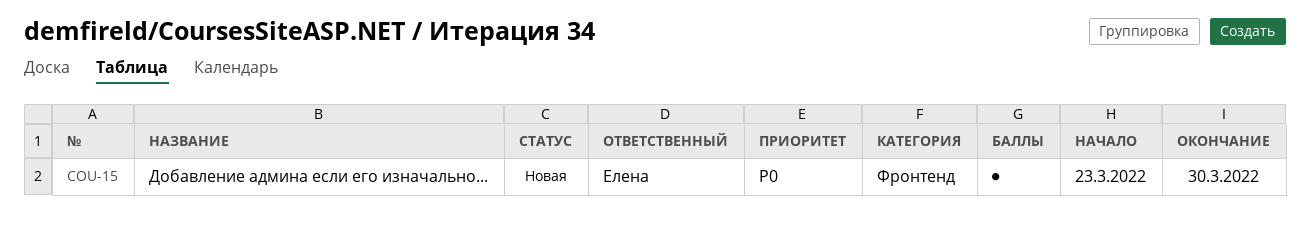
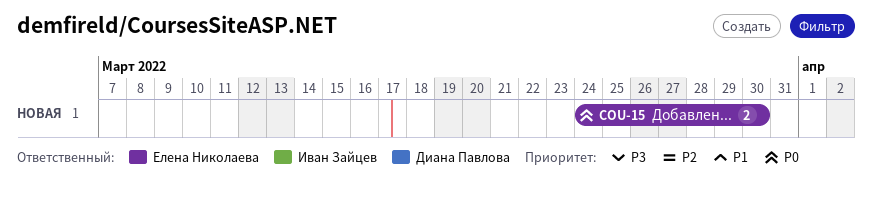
COU-15, estimate: 1 -> 2
COU-15, start: Mar 23 -> Mar 24

